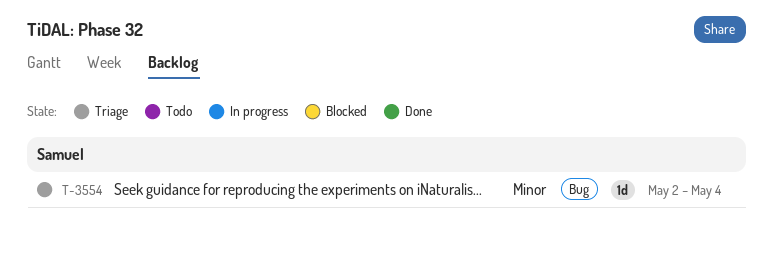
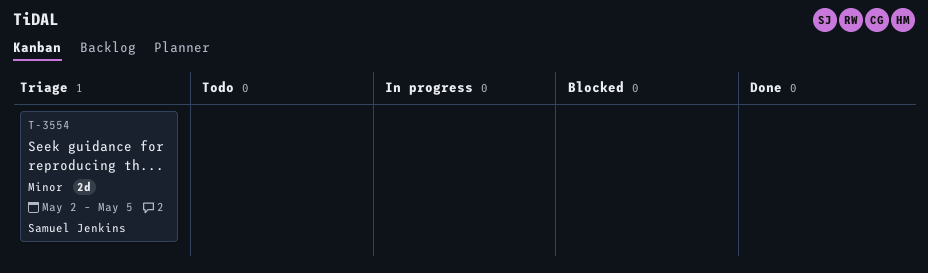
T-3554, estimate: 1d -> 2d
T-3554, due: May 4 -> May 5

